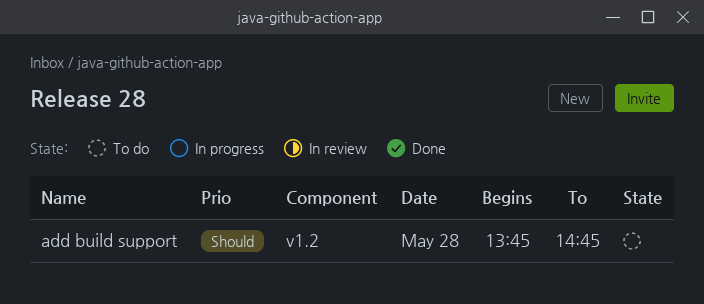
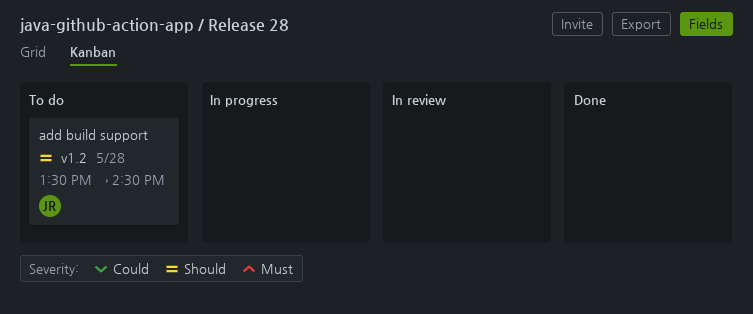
add build support, begins: 13:45 -> 13:30
add build support, ends: 14:45 -> 14:30

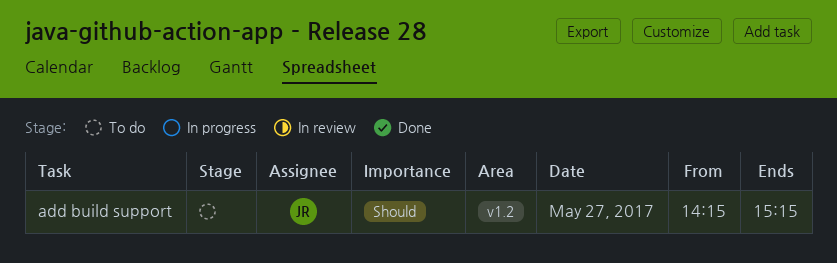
add build support, day: May 28 -> May 27
add build support, begins: 13:30 -> 14:15
add build support, ends: 14:30 -> 15:15

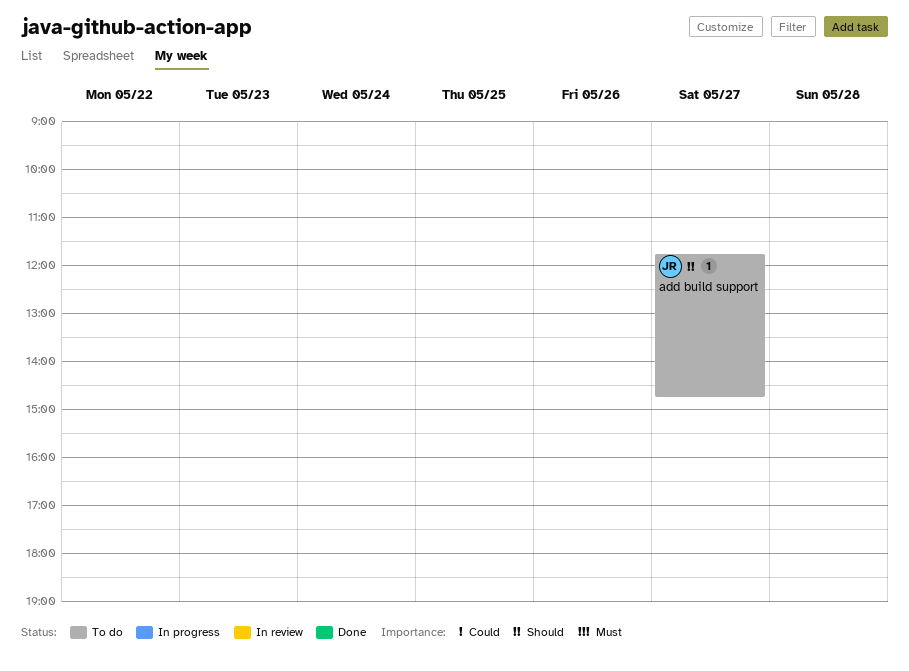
add build support, begins: 14:15 -> 11:45
add build support, ends: 15:15 -> 14:45

